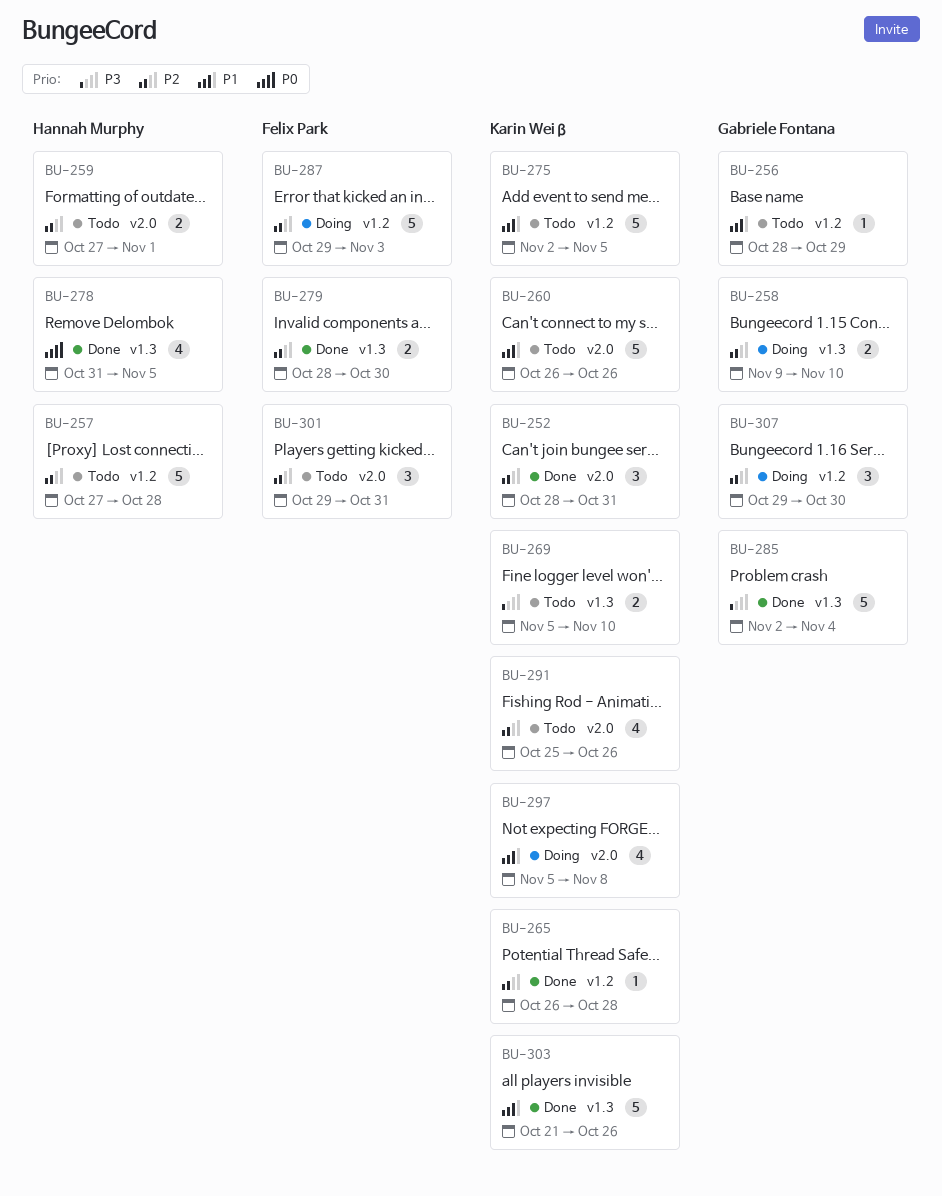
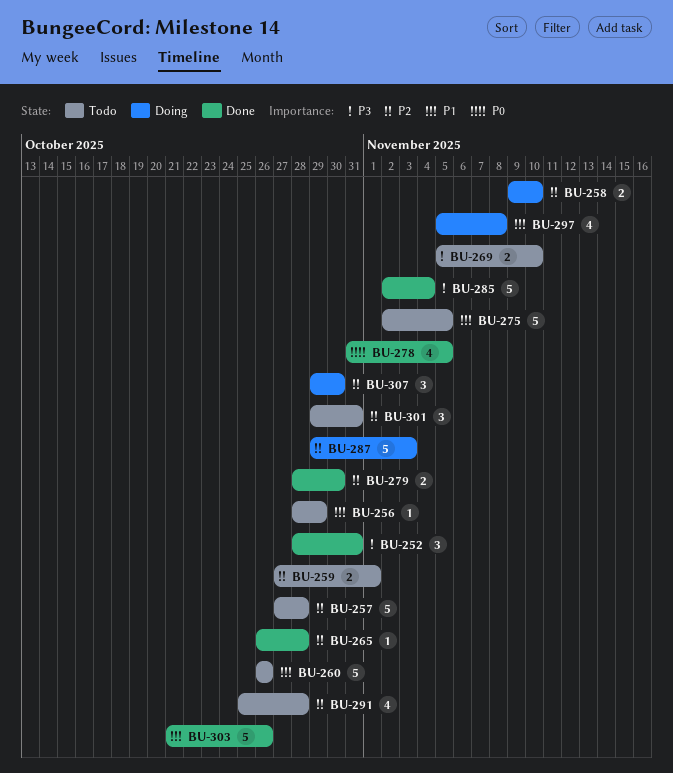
BU-252, priority: P2 -> P3
BU-291, due: Oct 26 -> Oct 28

